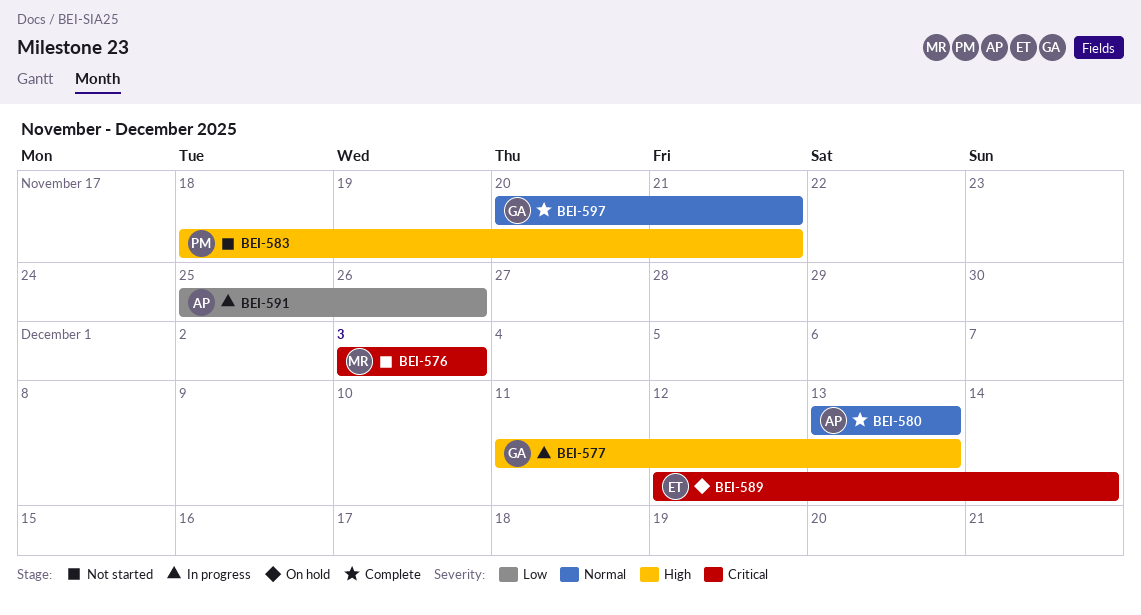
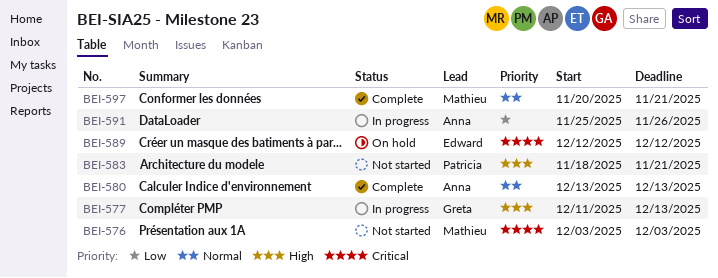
BEI-589, due: Dec 14 -> Dec 12
BEI-597, owner: Greta -> Mathieu

